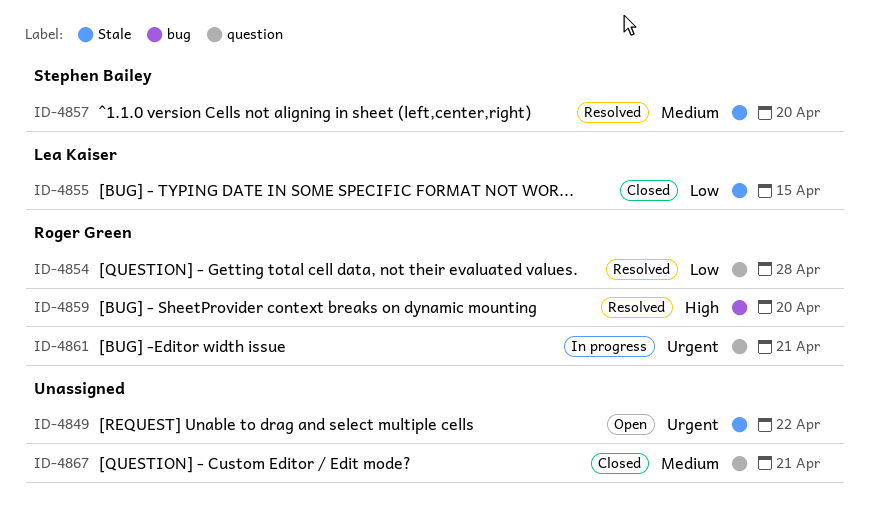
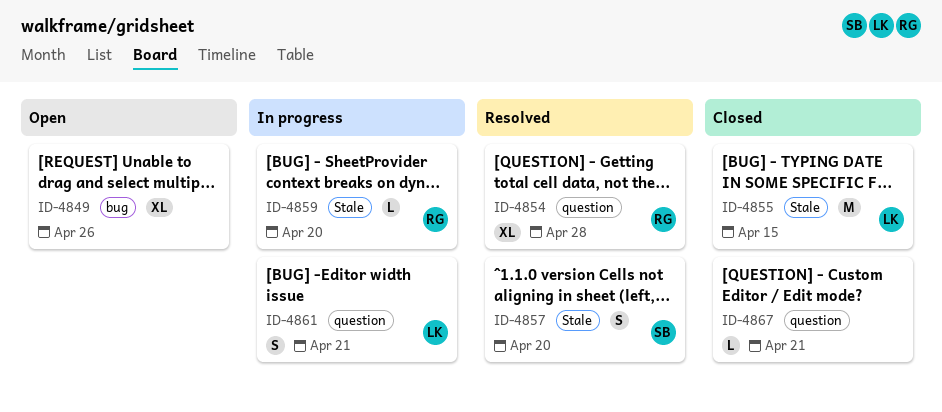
ID-4849, label: Stale -> bug
ID-4849, due: Apr 22 -> Apr 26
ID-4859, status: Resolved -> In progress
ID-4859, label: bug -> Stale
ID-4861, owner: Roger Green -> Lea Kaiser

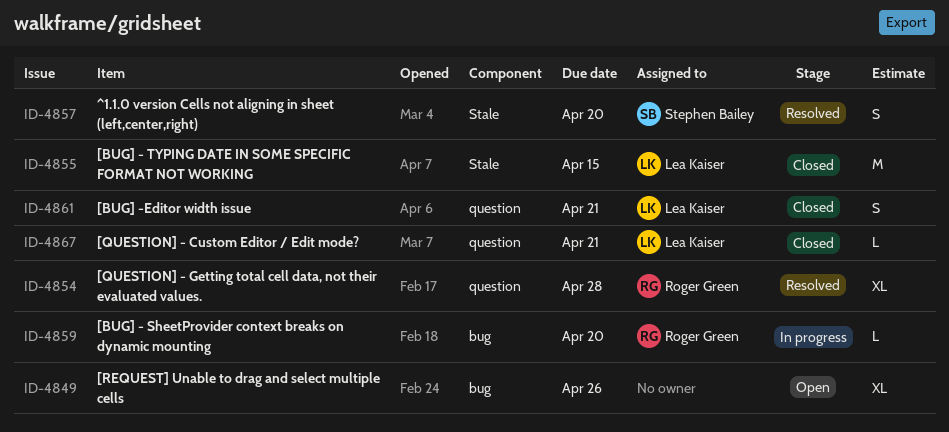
ID-4859, label: Stale -> bug
ID-4861, status: In progress -> Closed
ID-4867, owner: none -> Lea Kaiser

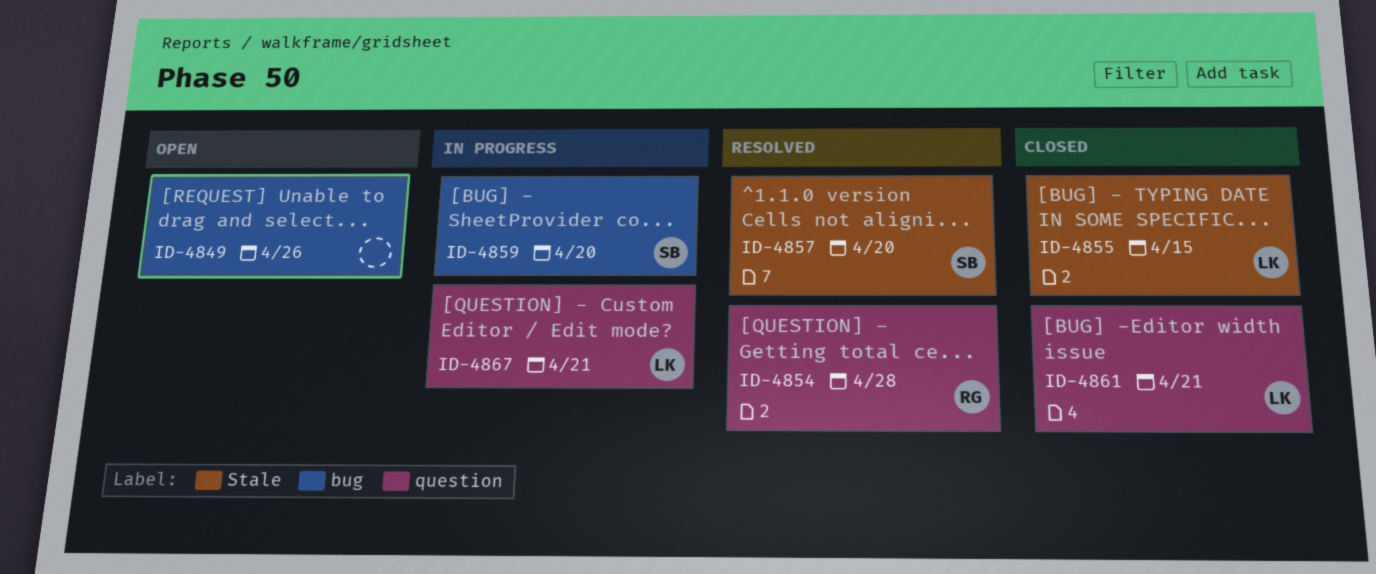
ID-4859, owner: Roger Green -> Stephen Bailey
ID-4867, status: Closed -> In progress

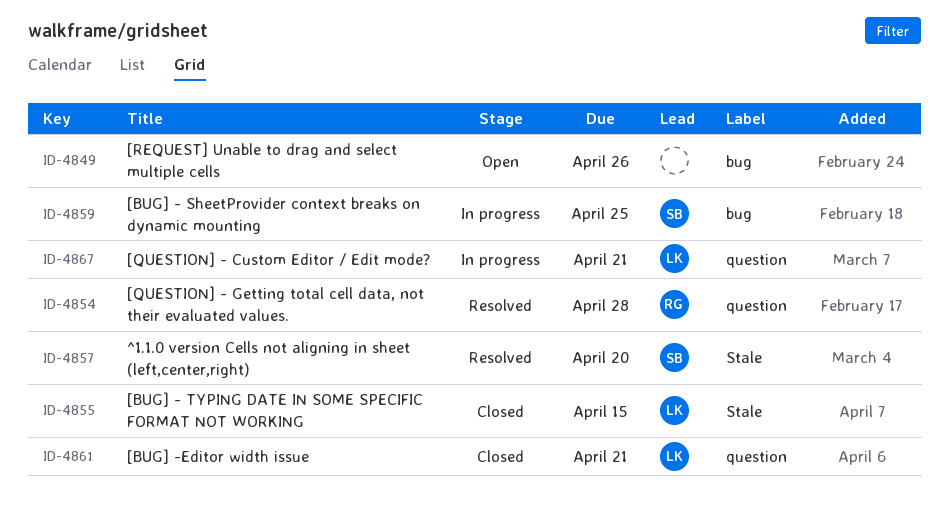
ID-4859, due: Apr 20 -> Apr 25

